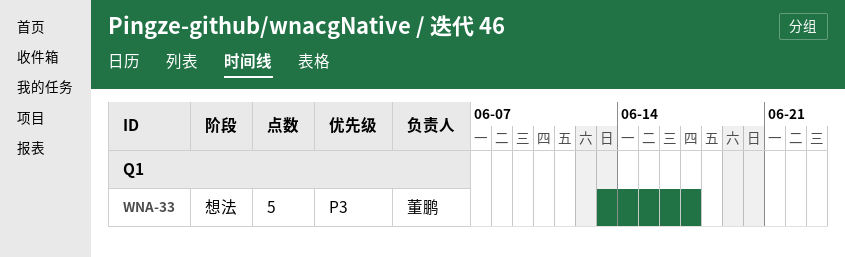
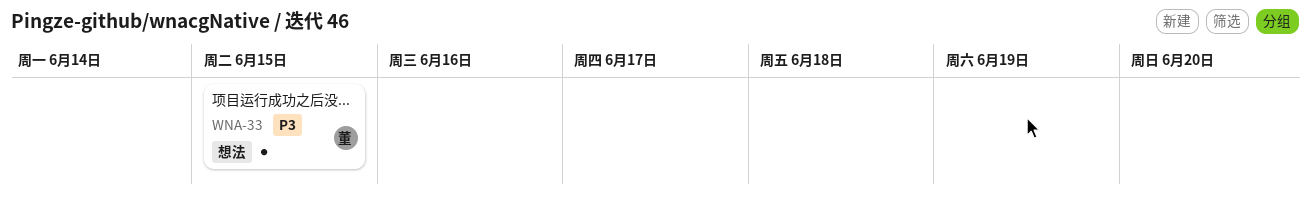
WNA-33, estimate: 5 -> 1
WNA-33, due: Jun 17 -> Jun 15

